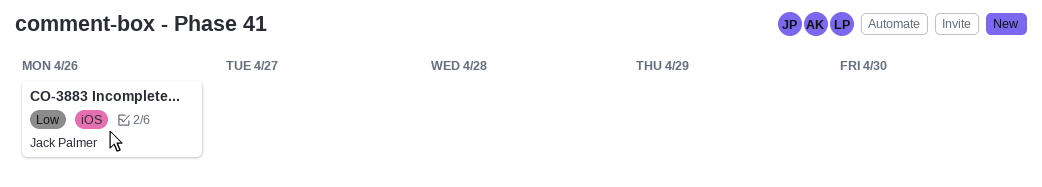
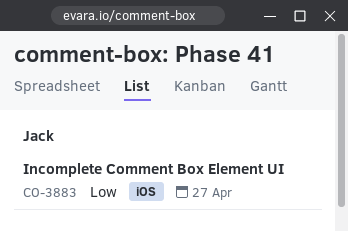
CO-3883, due: Apr 26 -> Apr 27

